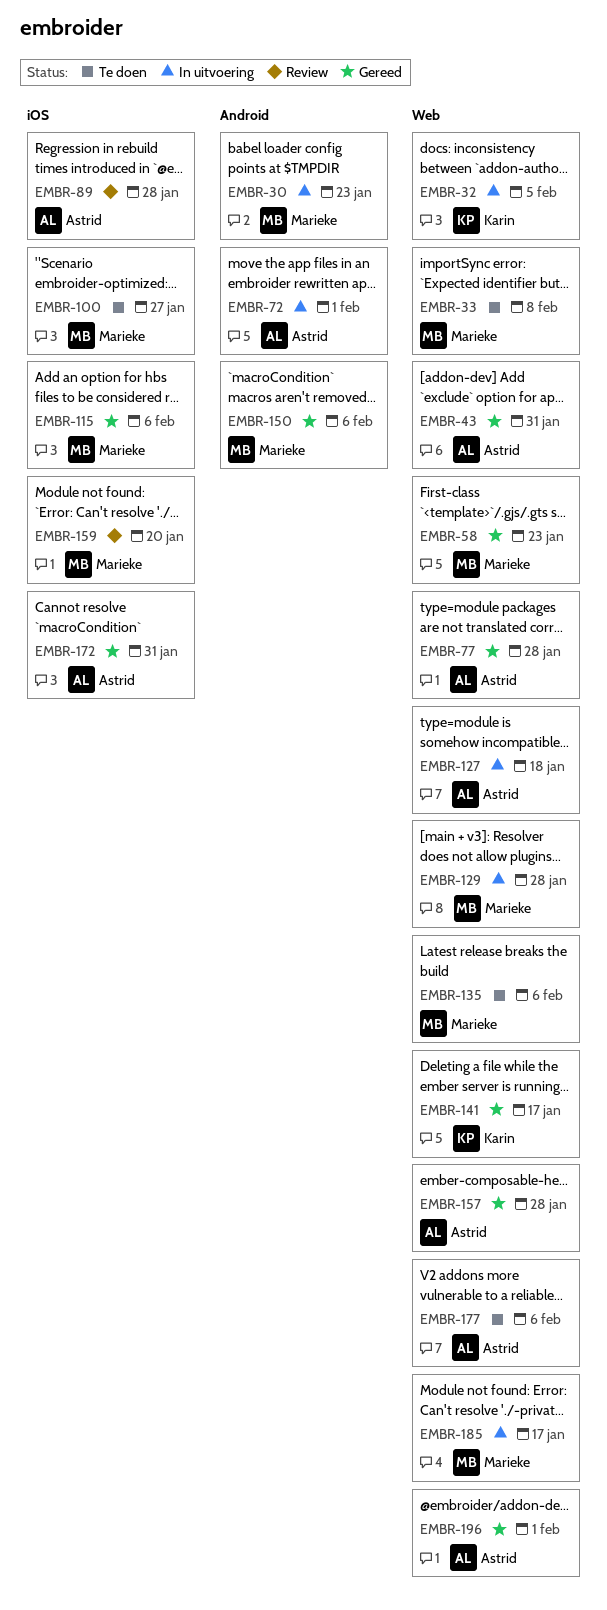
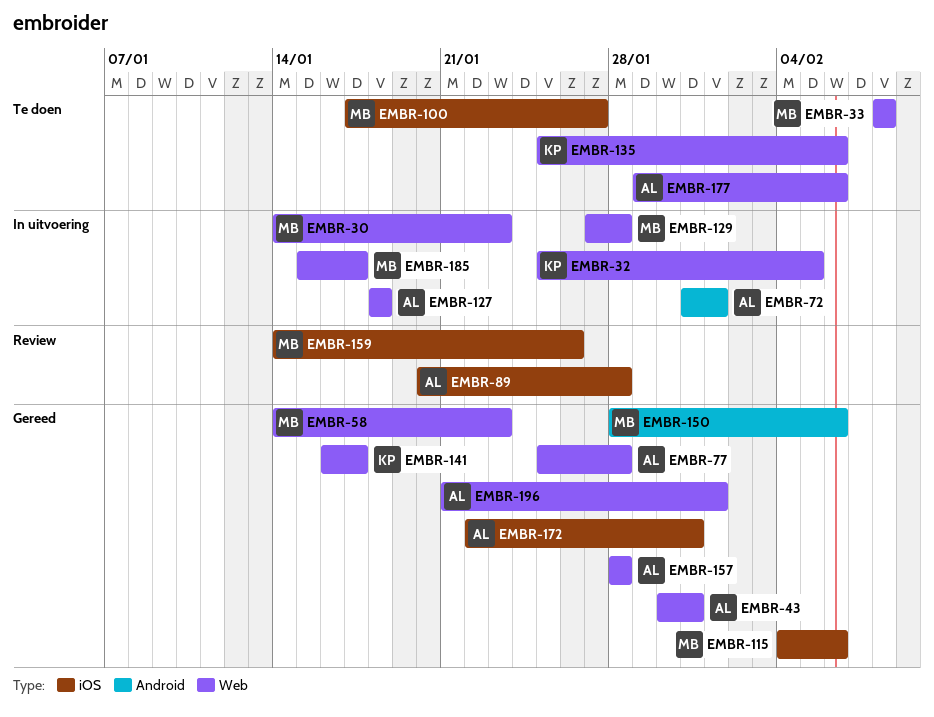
EMBR-30, label: Android -> Web
EMBR-135, owner: Marieke -> Karin
EMBR-159, due: Jan 20 -> Jan 26

